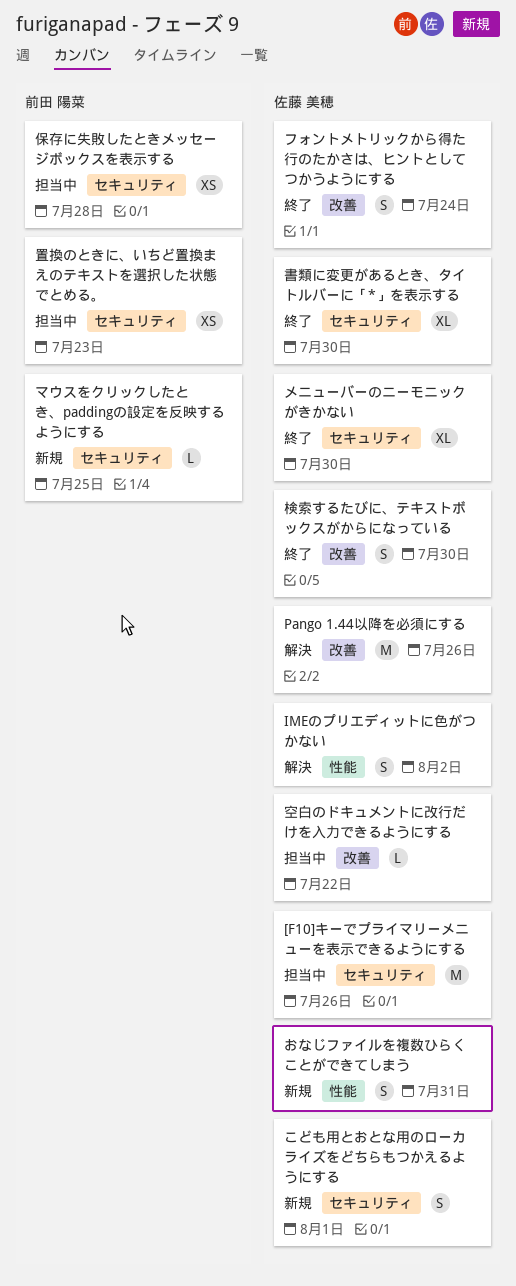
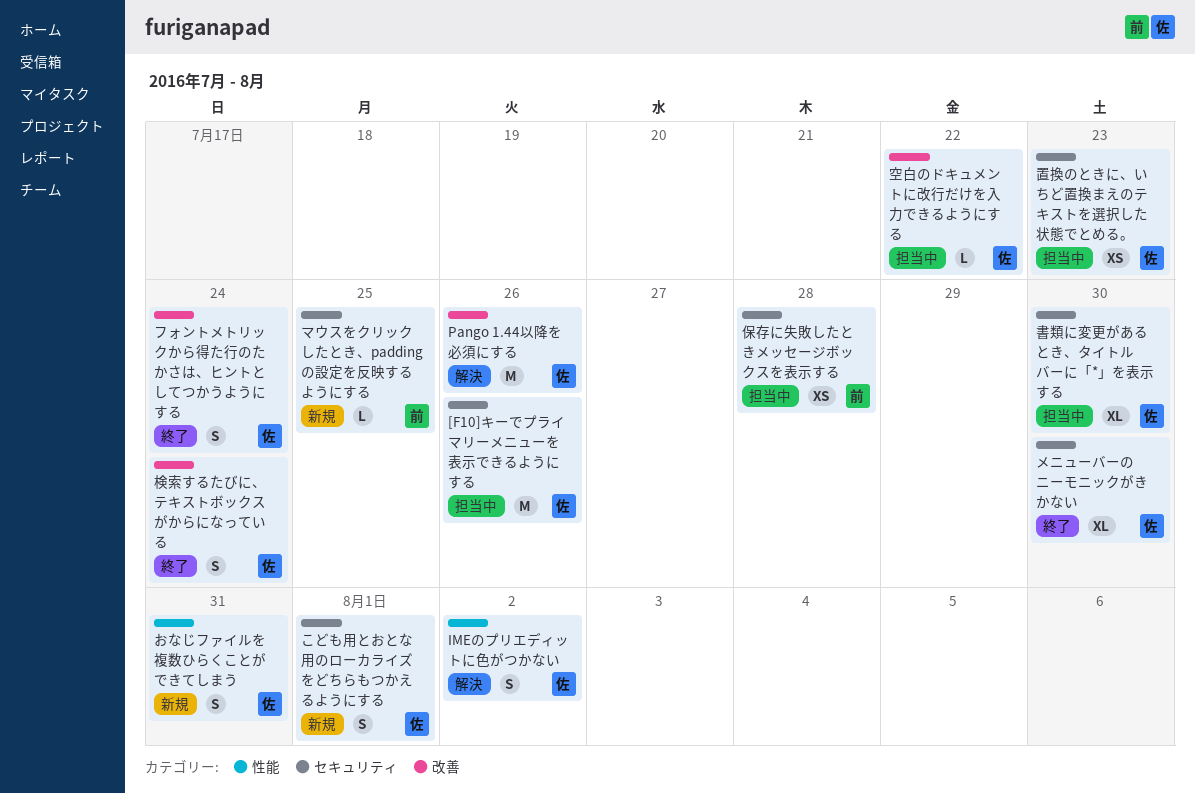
書類に変更があるとき、タイトルバーに「*」を表示する, status: 終了 -> 担当中
検索するたびに、テキストボックスがからになっている, due: Jul 30 -> Jul 24
置換のときに、いちど置換まえのテキストを選択した状態でとめる。, owner: 前田 陽菜 -> 佐藤 美穂

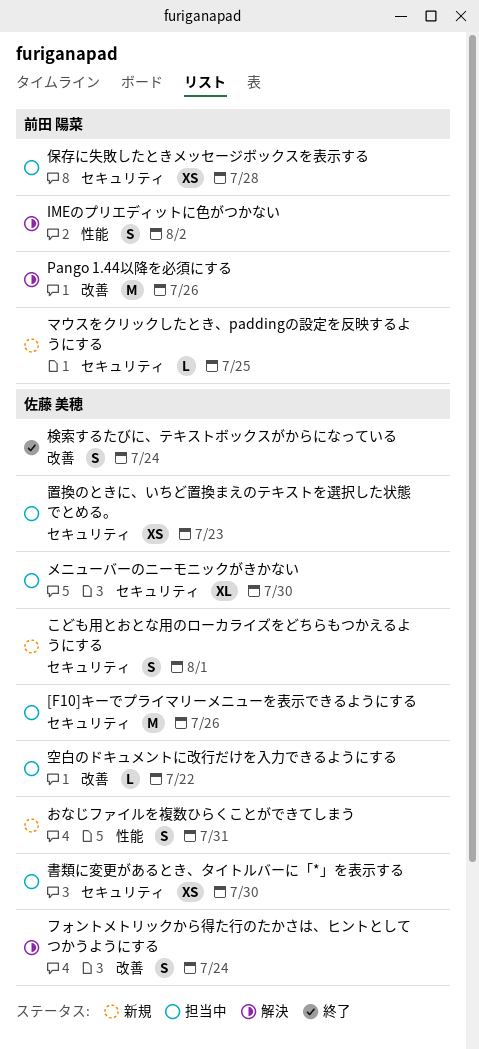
IMEのプリエディットに色がつかない, owner: 佐藤 美穂 -> 前田 陽菜
Pango 1.44以降を必須にする, owner: 佐藤 美穂 -> 前田 陽菜
フォントメトリックから得た行のたかさは、ヒントとしてつかうようにする, status: 終了 -> 解決
メニューバーのニーモニックがきかない, status: 終了 -> 担当中
書類に変更があるとき、タイトルバーに「*」を表示する, estimate: XL -> XS

